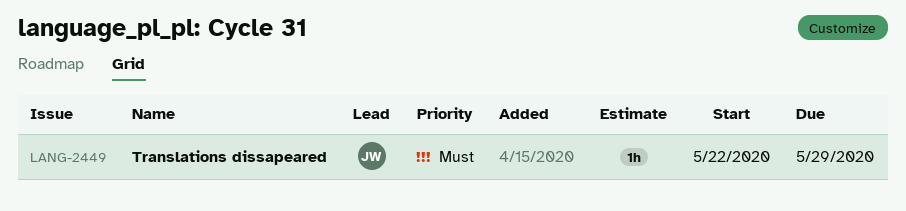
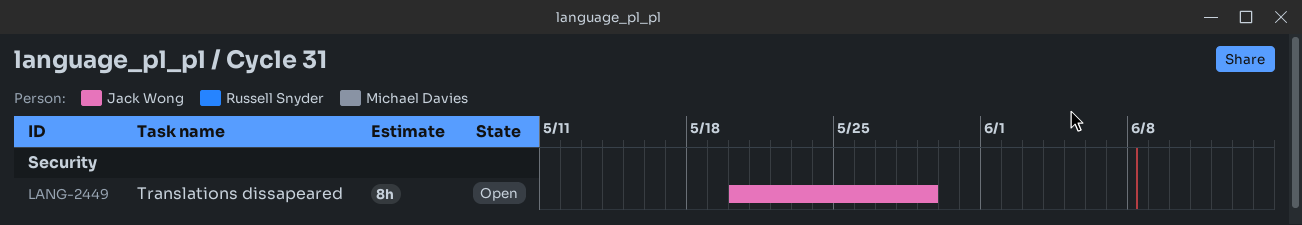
LANG-2449, estimate: 1h -> 8h
LANG-2449, start: May 22 -> May 20

